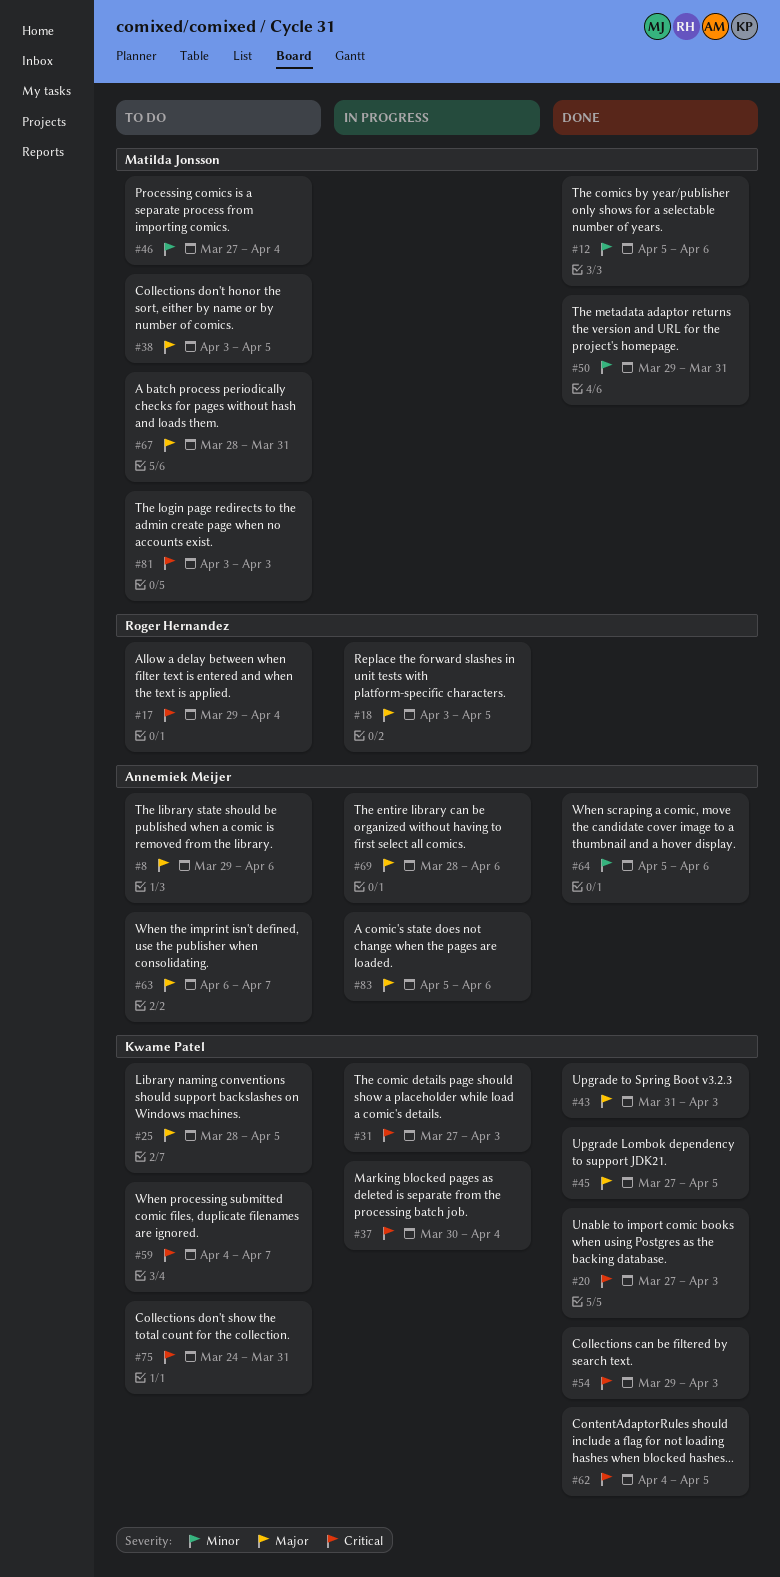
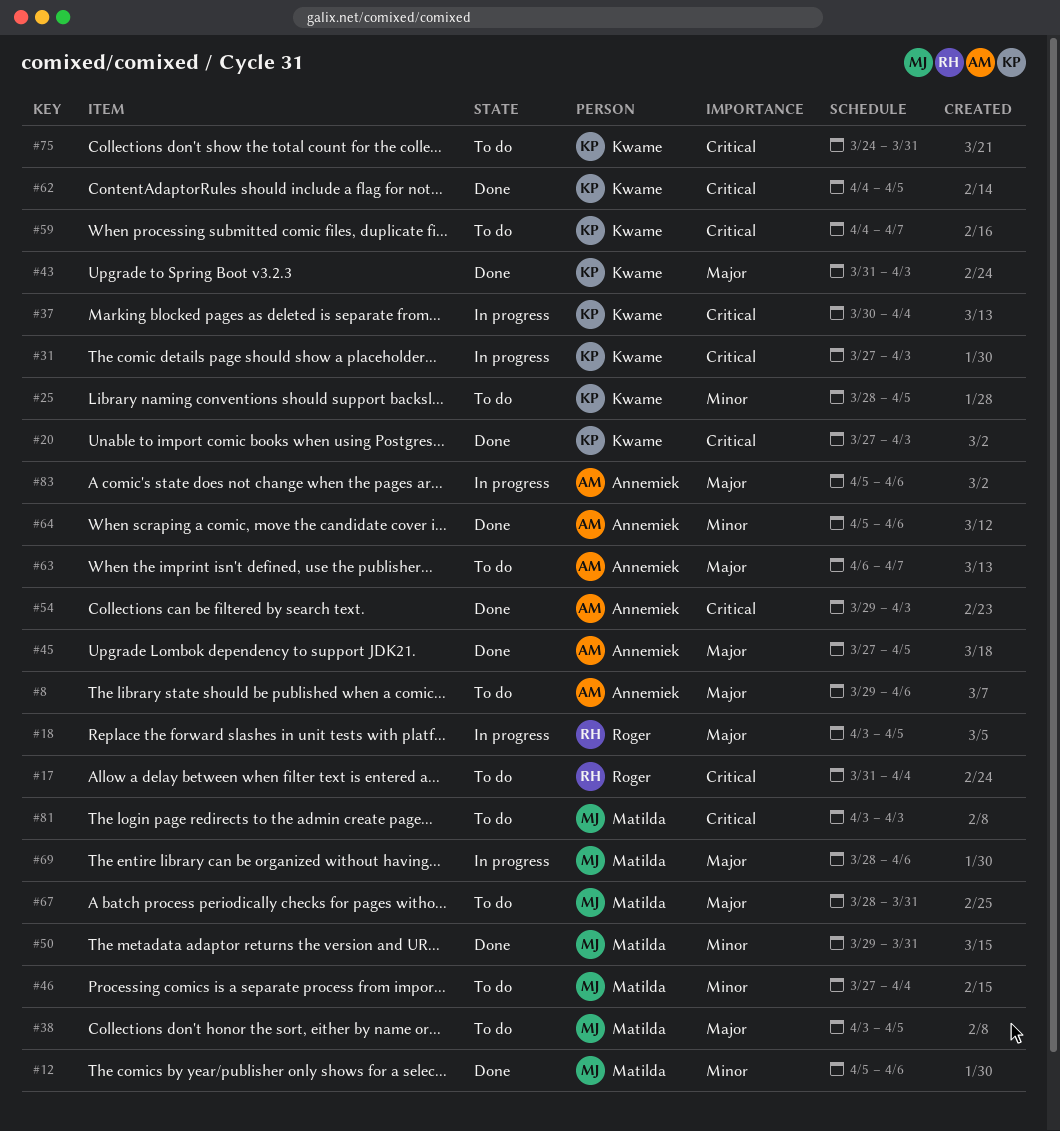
#17, start: Mar 29 -> Mar 31
#25, priority: Major -> Minor
#45, owner: Kwame Patel -> Annemiek Meijer
#54, owner: Kwame Patel -> Annemiek Meijer
#69, owner: Annemiek Meijer -> Matilda Jonsson

